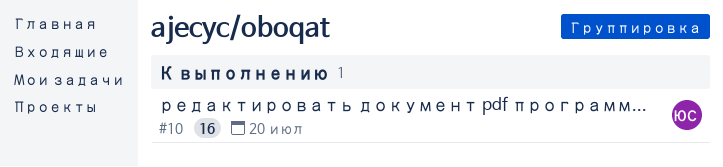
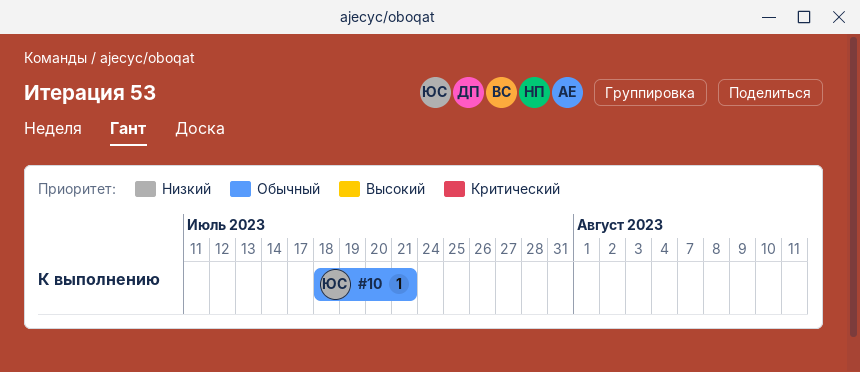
#10, estimate: 16 -> 1
#10, due: Jul 20 -> Jul 21

